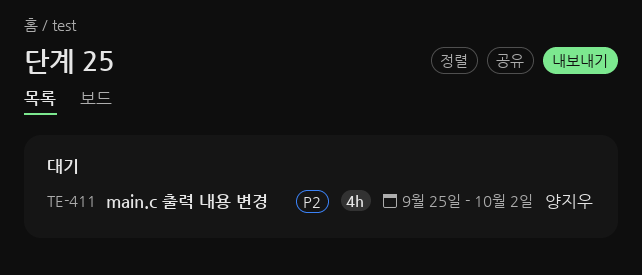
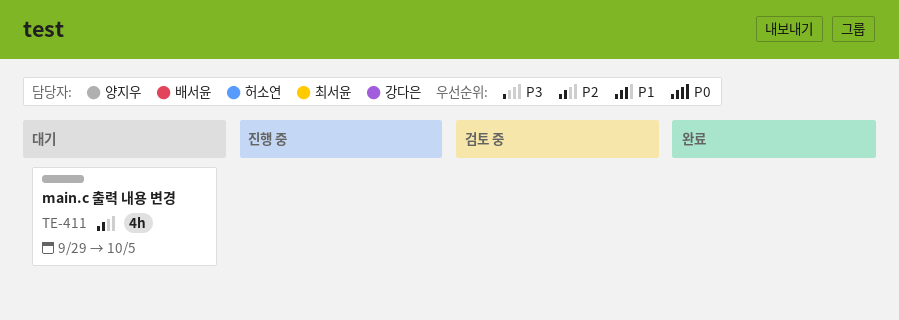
TE-411, start: Sep 25 -> Sep 29
TE-411, due: Oct 2 -> Oct 5

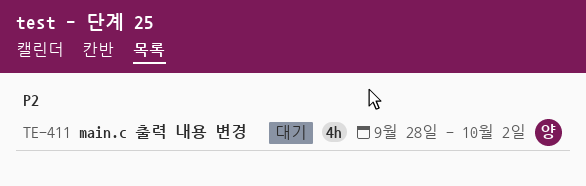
TE-411, start: Sep 29 -> Sep 28
TE-411, due: Oct 5 -> Oct 2

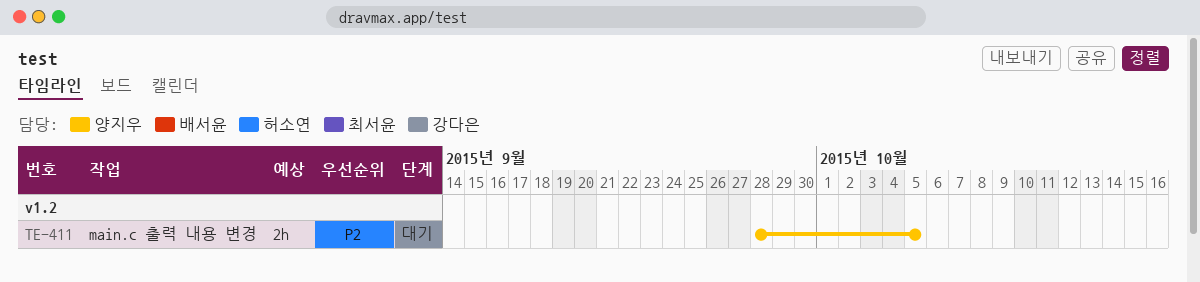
TE-411, estimate: 4h -> 2h
TE-411, due: Oct 2 -> Oct 5

